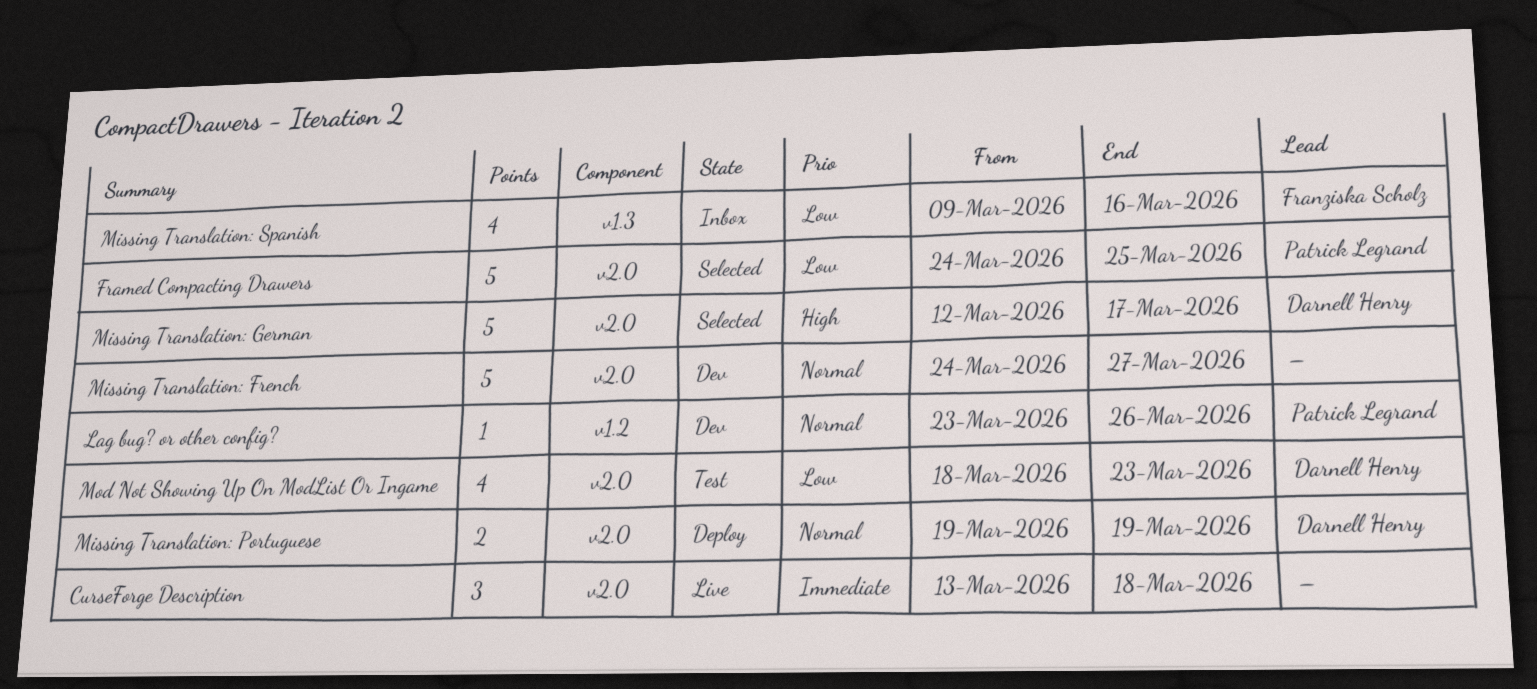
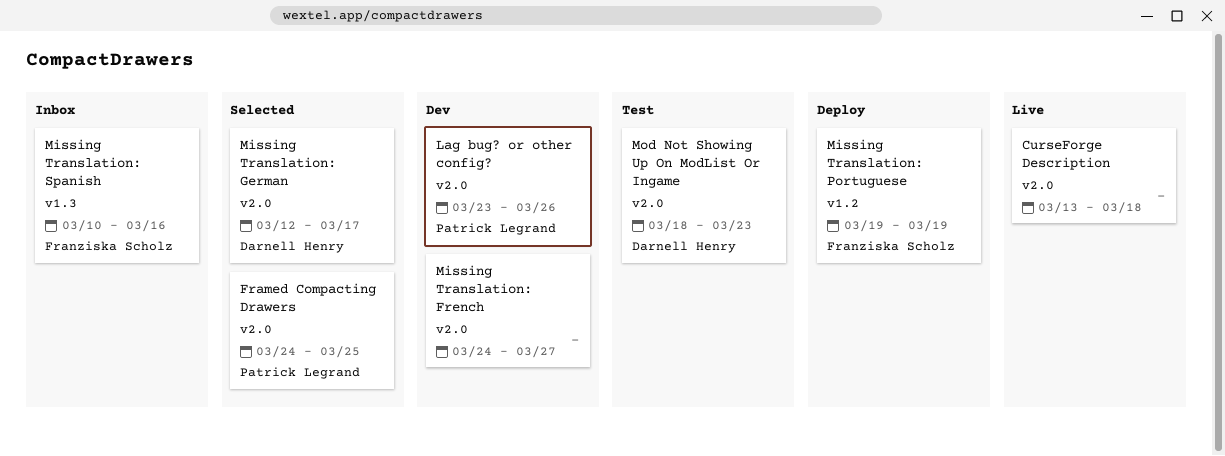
Lag bug? or other config?, label: v1.2 -> v2.0
Missing Translation: Portuguese, owner: Darnell Henry -> Franziska Scholz
Missing Translation: Portuguese, label: v2.0 -> v1.2
Missing Translation: Spanish, start: Mar 9 -> Mar 10

